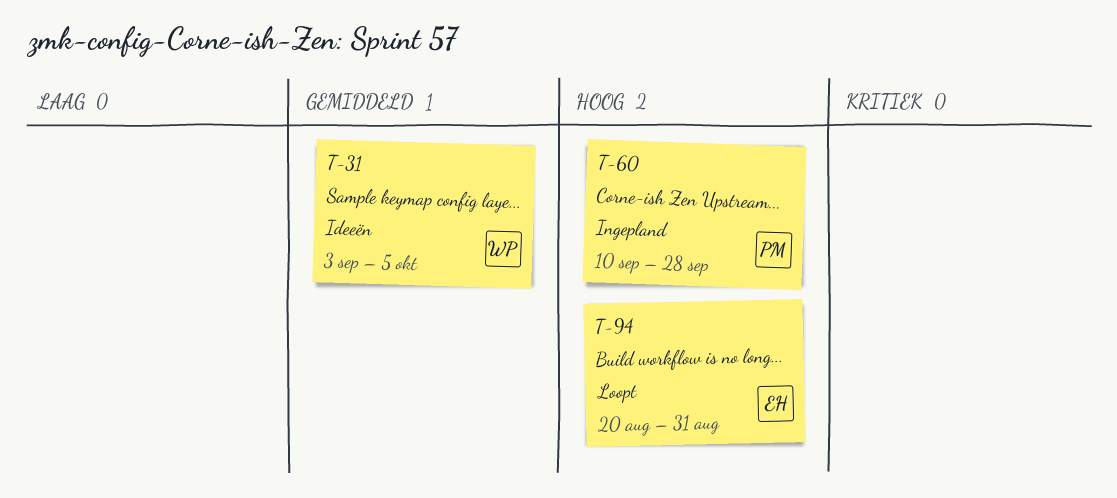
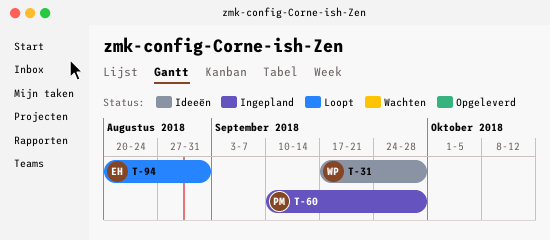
T-31, start: Sep 3 -> Sep 17
T-31, due: Oct 5 -> Sep 28

